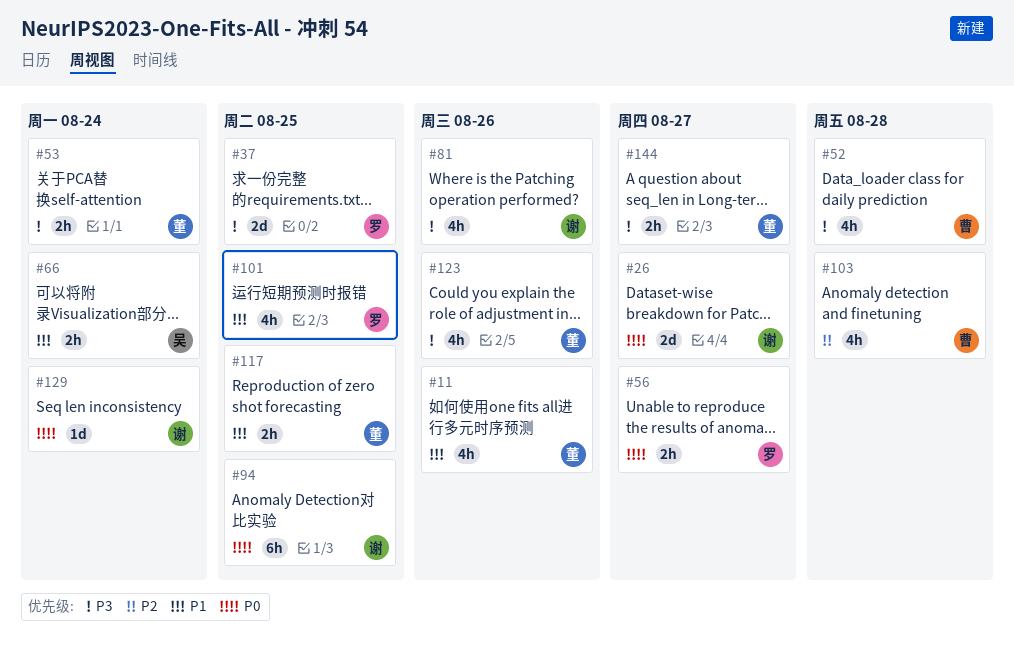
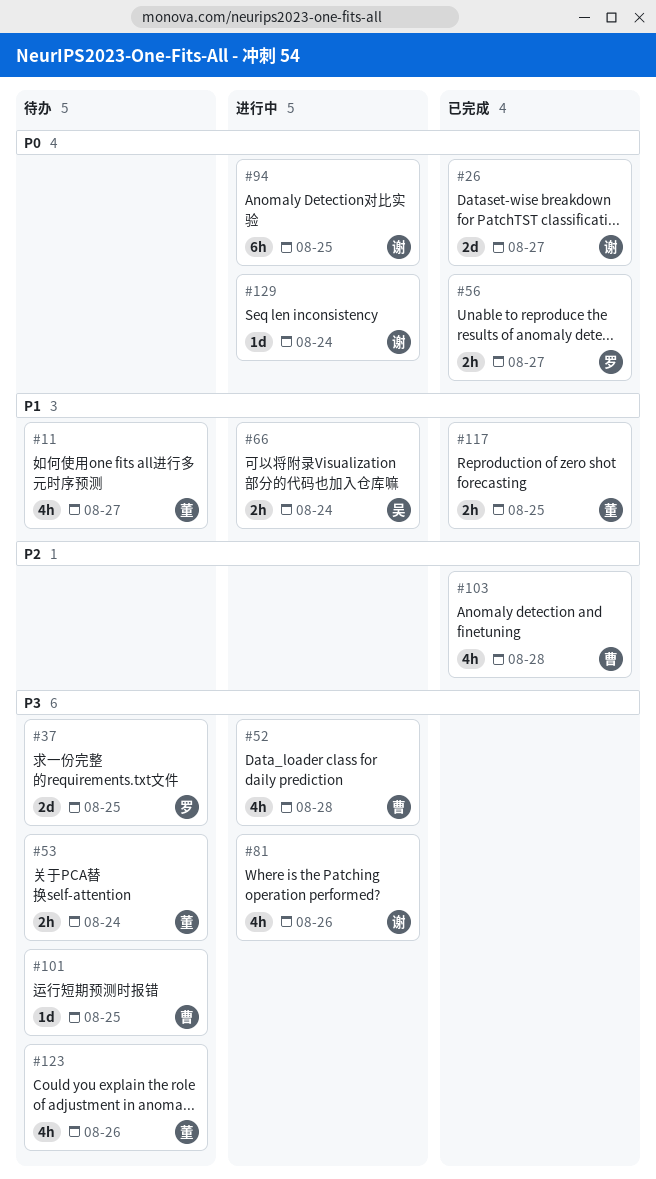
#11, due: Aug 26 -> Aug 27
#101, owner: 罗 -> 曹
#101, priority: P1 -> P3
#101, estimate: 4h -> 1d
#144: present -> none

